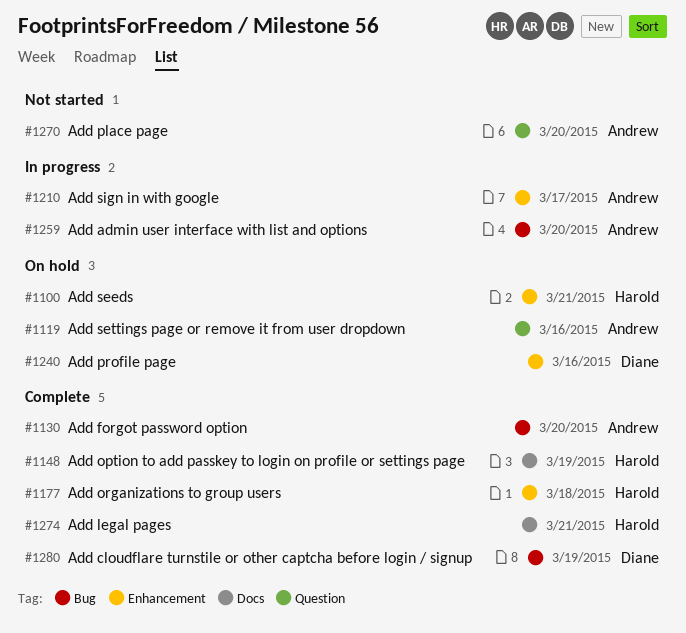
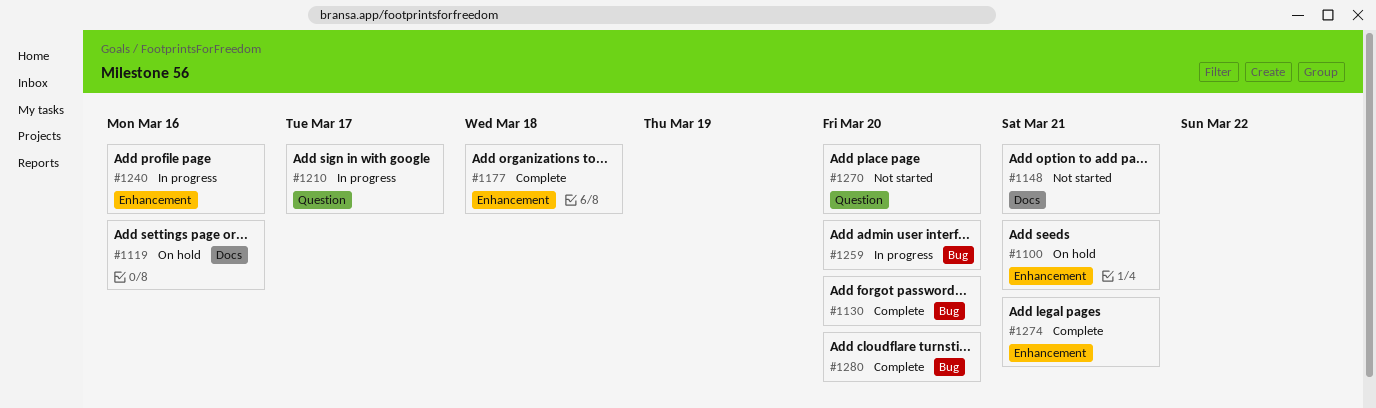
#1119, label: Question -> Docs
#1148, status: Complete -> Not started
#1148, due: Mar 19 -> Mar 21
#1210, label: Enhancement -> Question
#1240, status: On hold -> In progress
#1274, label: Docs -> Enhancement
#1280, due: Mar 19 -> Mar 20

